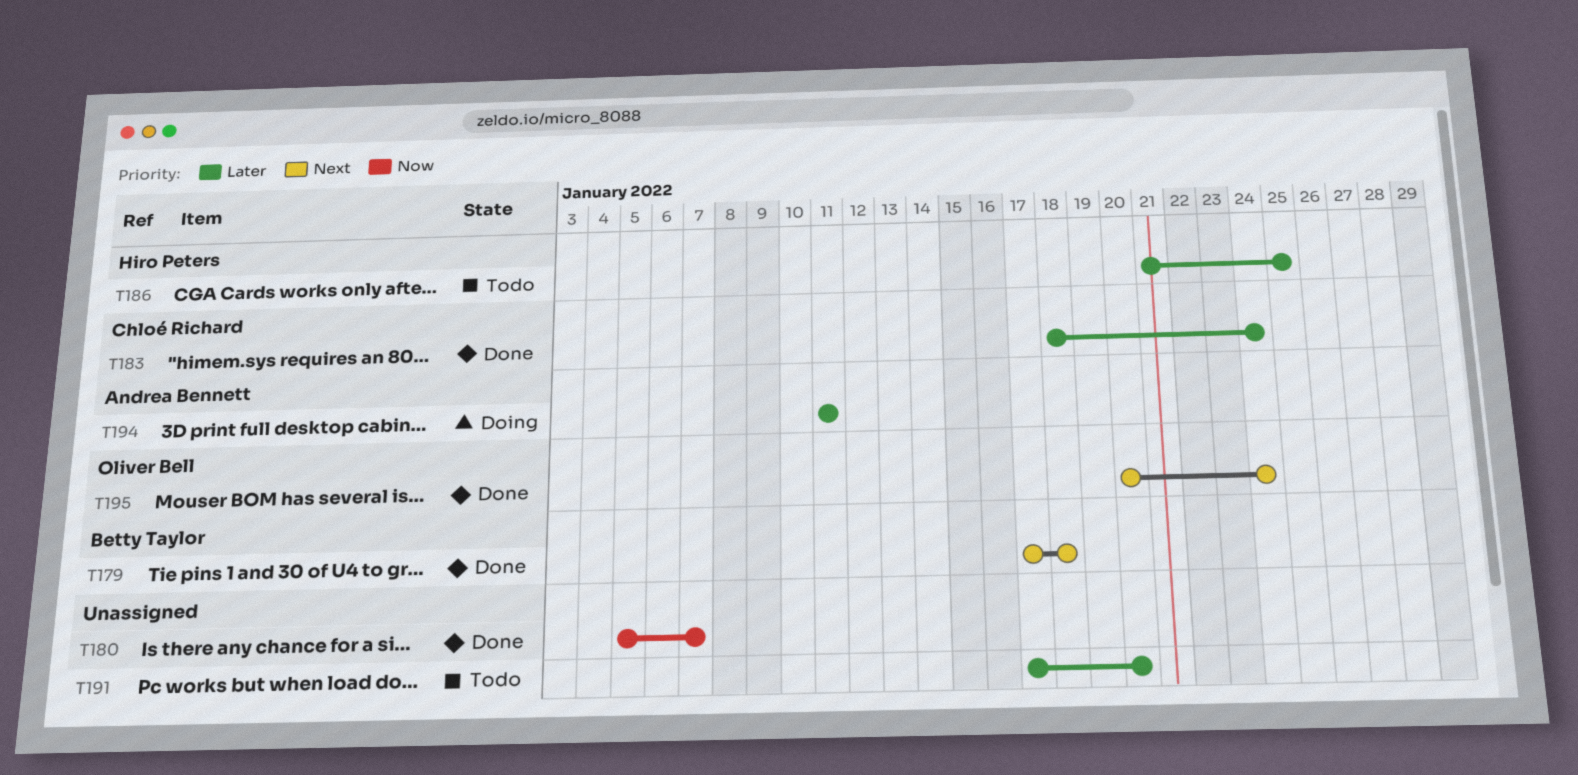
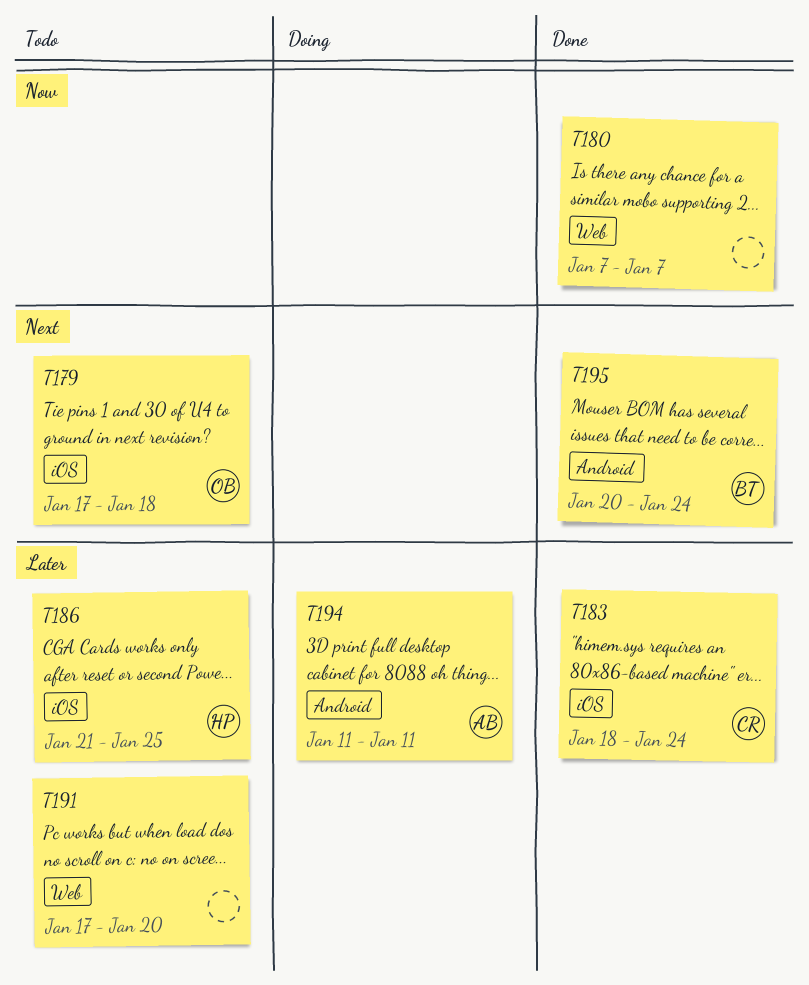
T179, status: Done -> Todo
T179, owner: Betty Taylor -> Oliver Bell
T180, start: Jan 5 -> Jan 7
T195, owner: Oliver Bell -> Betty Taylor

